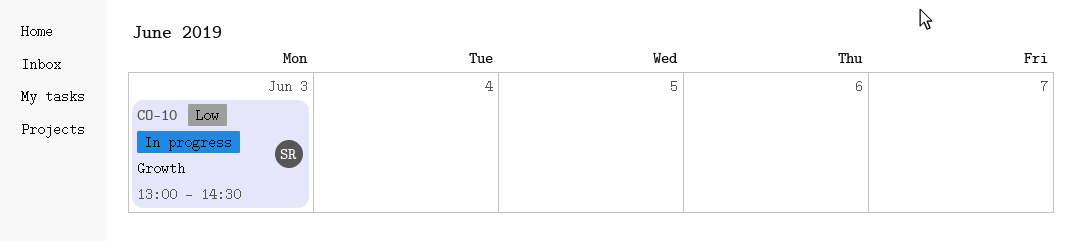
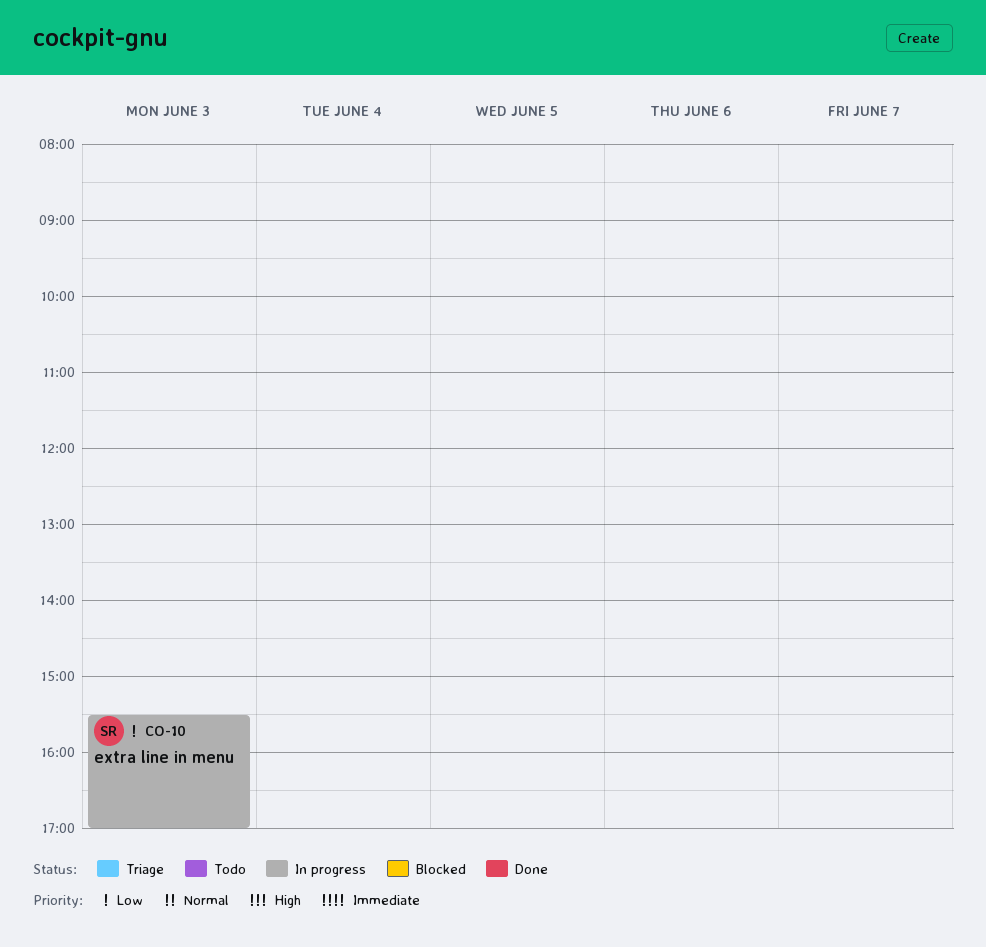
CO-10, begins: 13:00 -> 15:30
CO-10, ends: 14:30 -> 17:00

